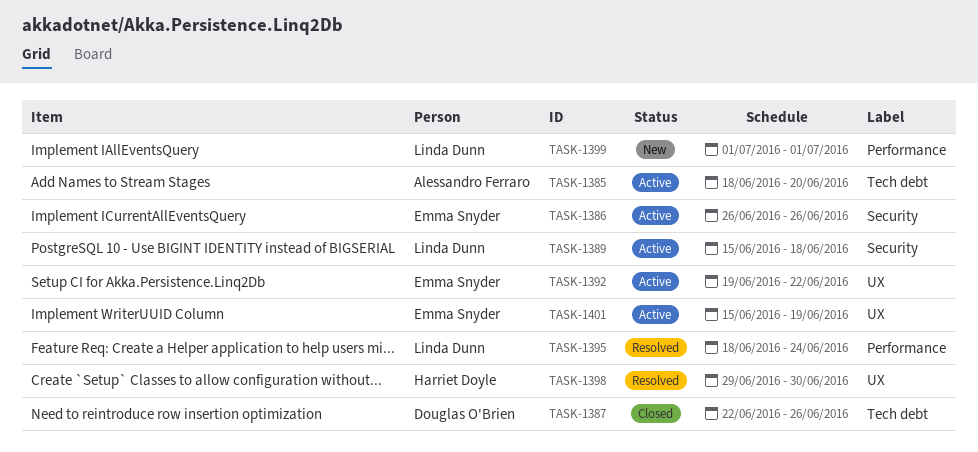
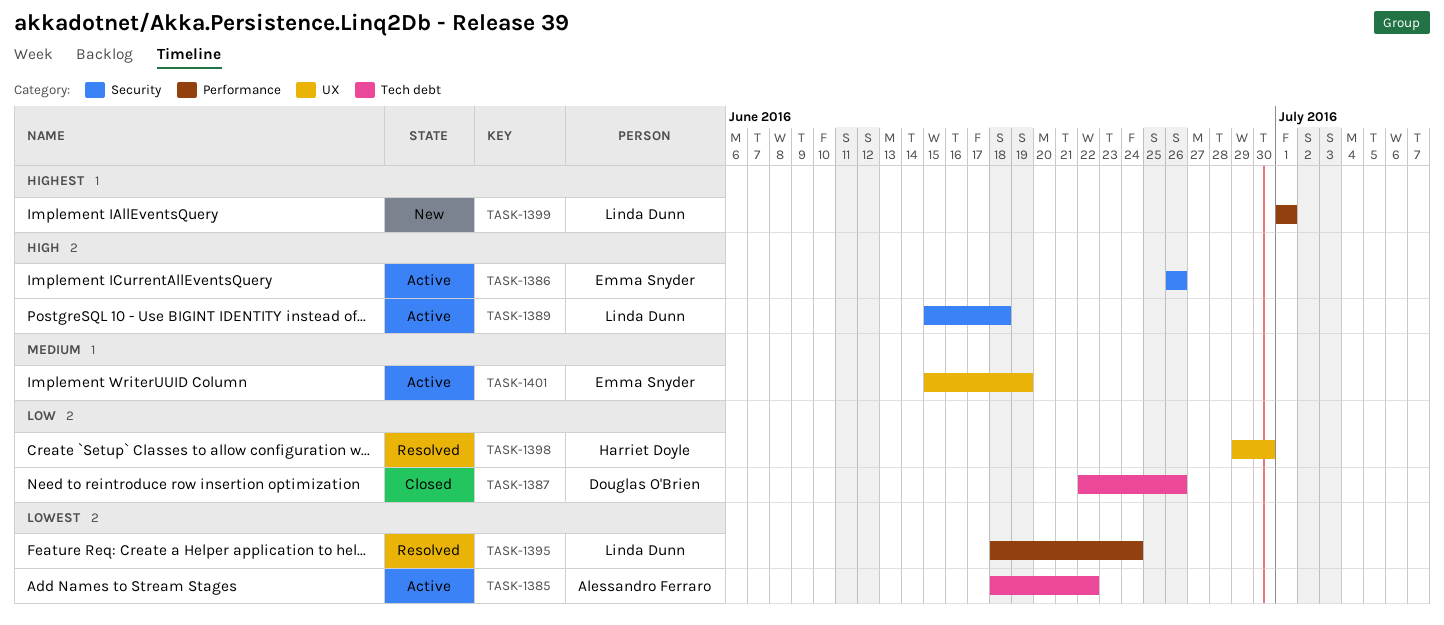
TASK-1385, due: Jun 20 -> Jun 22
TASK-1392: present -> none

